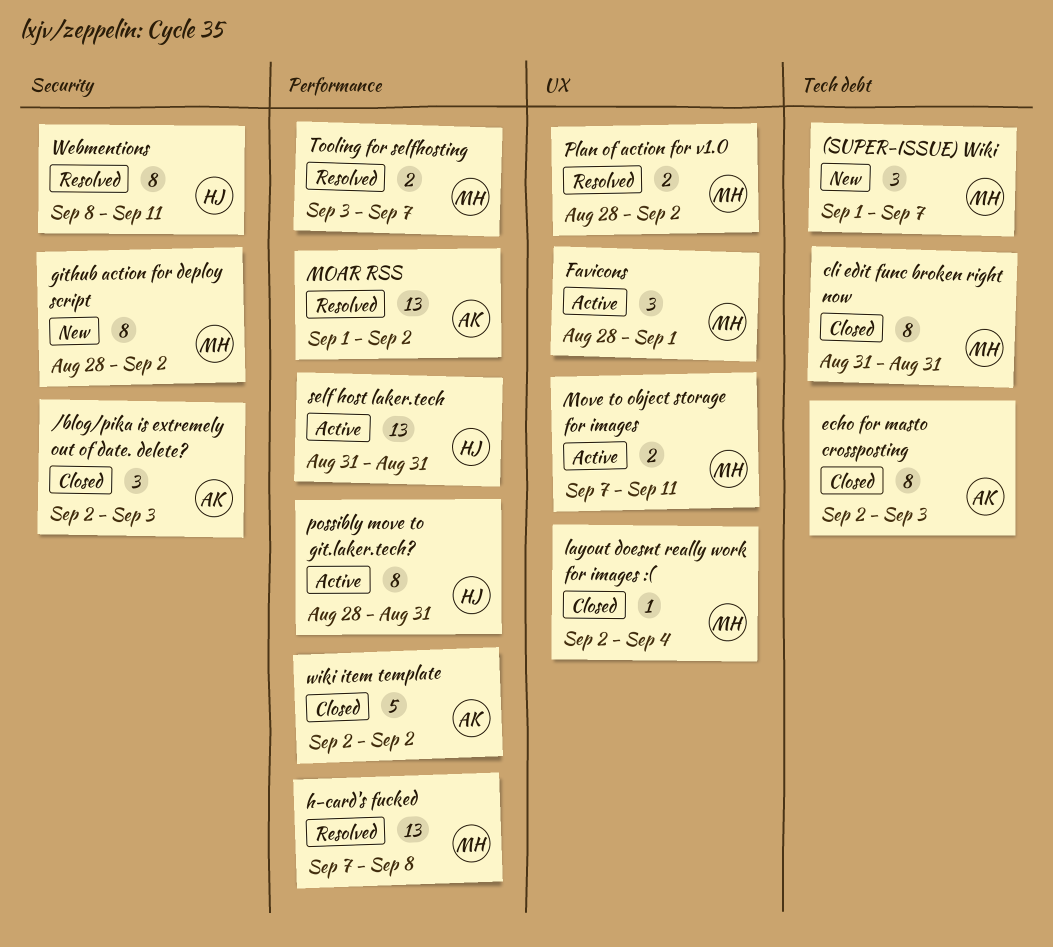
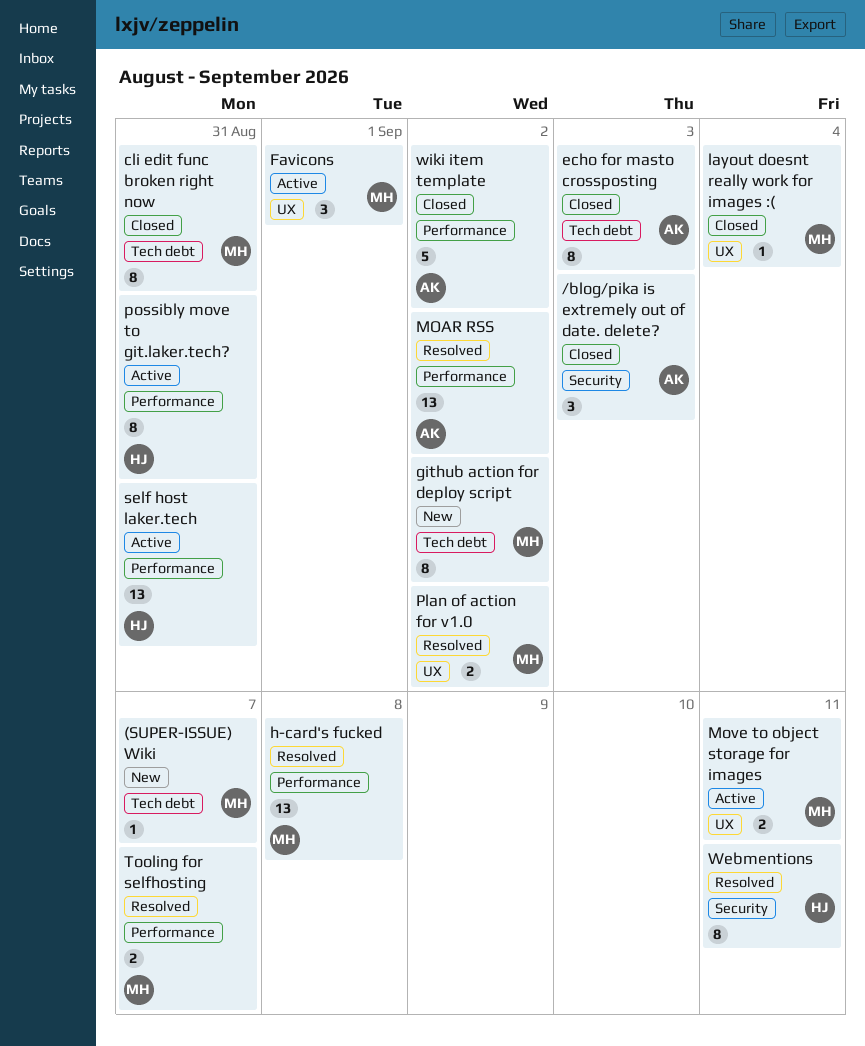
(SUPER-ISSUE) Wiki, estimate: 3 -> 1
github action for deploy script, label: Security -> Tech debt

